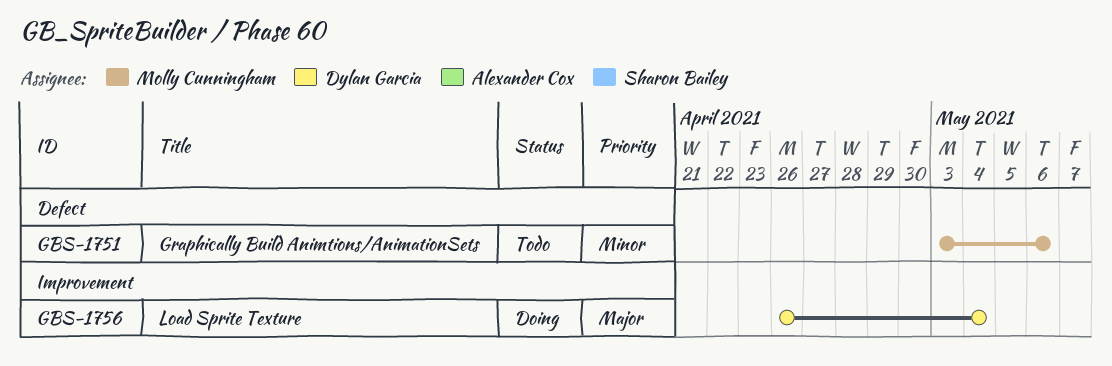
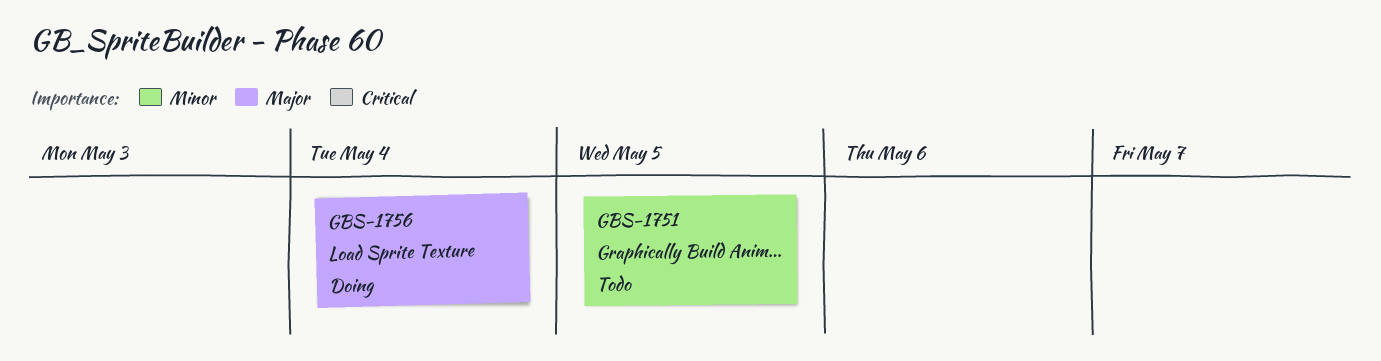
GBS-1751, due: May 6 -> May 5

